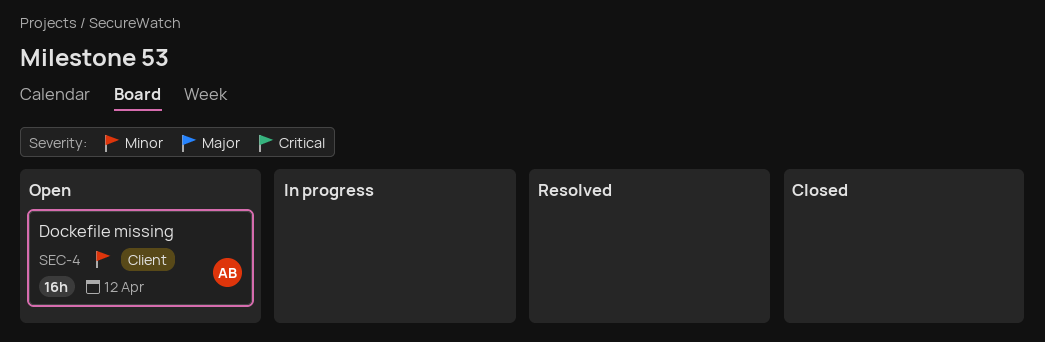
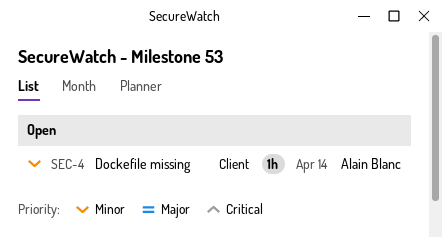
SEC-4, estimate: 16h -> 1h
SEC-4, due: Apr 12 -> Apr 14

